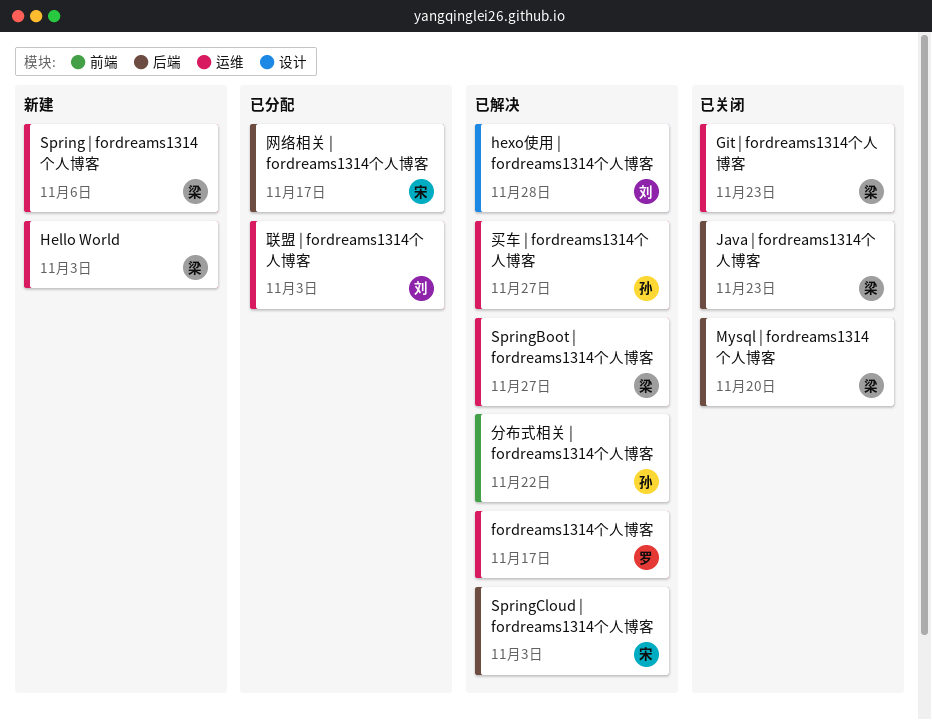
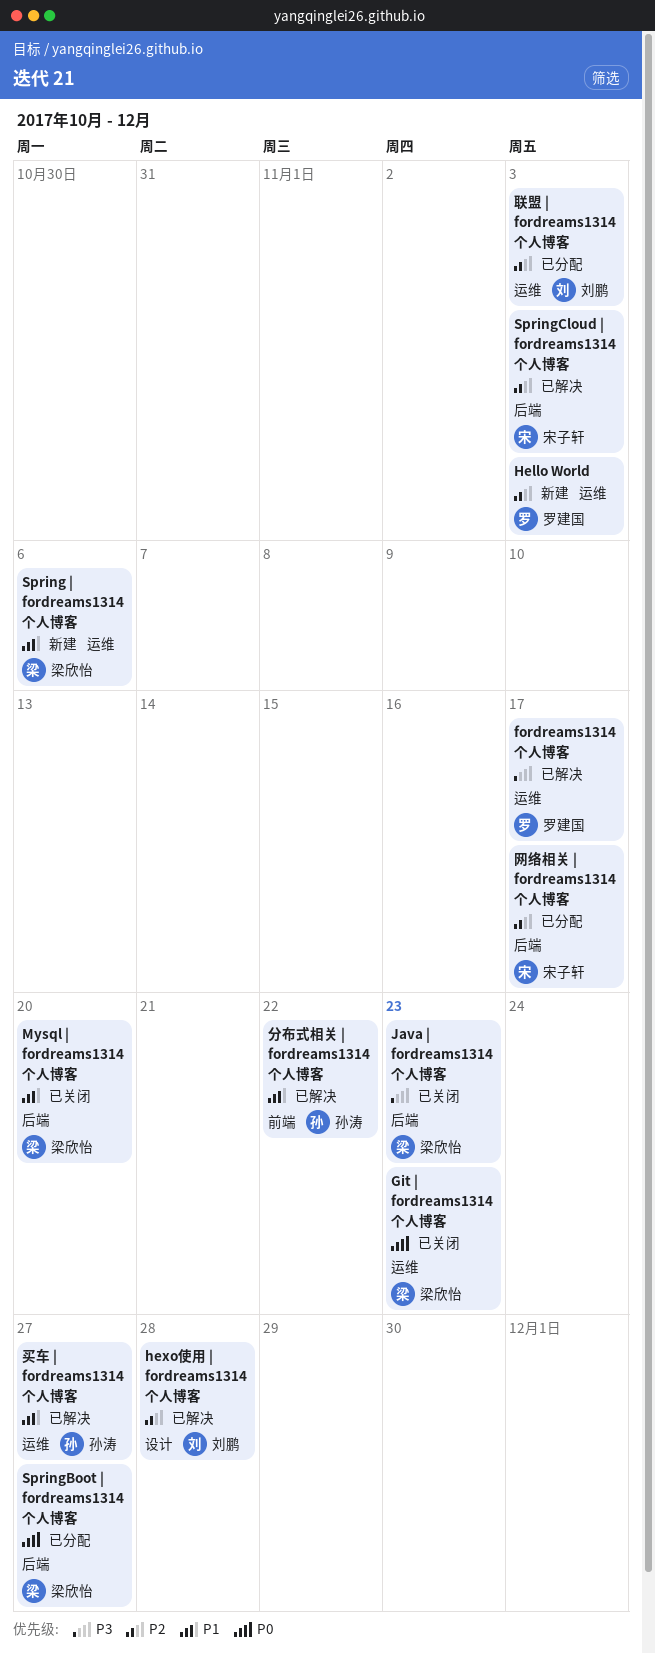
Hello World, owner: 梁欣怡 -> 罗建国
SpringBoot | fordreams1314个人博客, status: 已解决 -> 已分配
SpringBoot | fordreams1314个人博客, label: 运维 -> 后端

